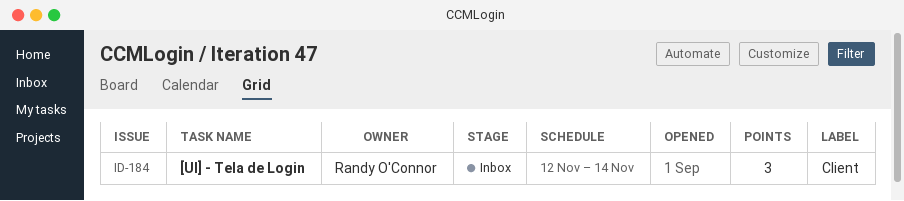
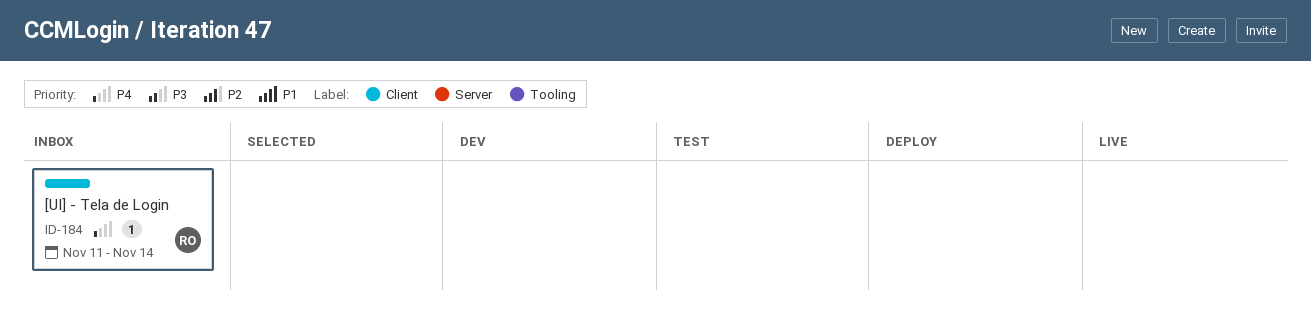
ID-184, estimate: 3 -> 1
ID-184, start: Nov 12 -> Nov 11

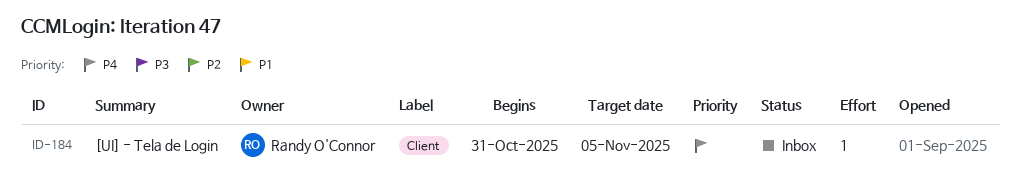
ID-184, start: Nov 11 -> Oct 31
ID-184, due: Nov 14 -> Nov 5

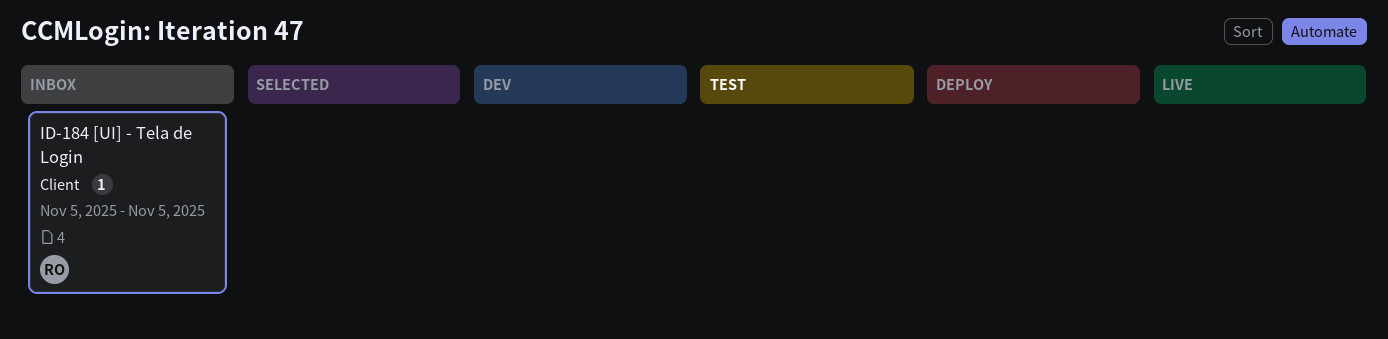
ID-184, start: Oct 31 -> Nov 5

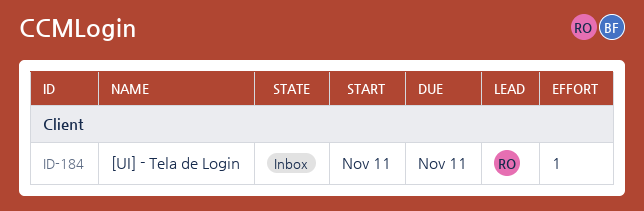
ID-184, start: Nov 5 -> Nov 11
ID-184, due: Nov 5 -> Nov 11

